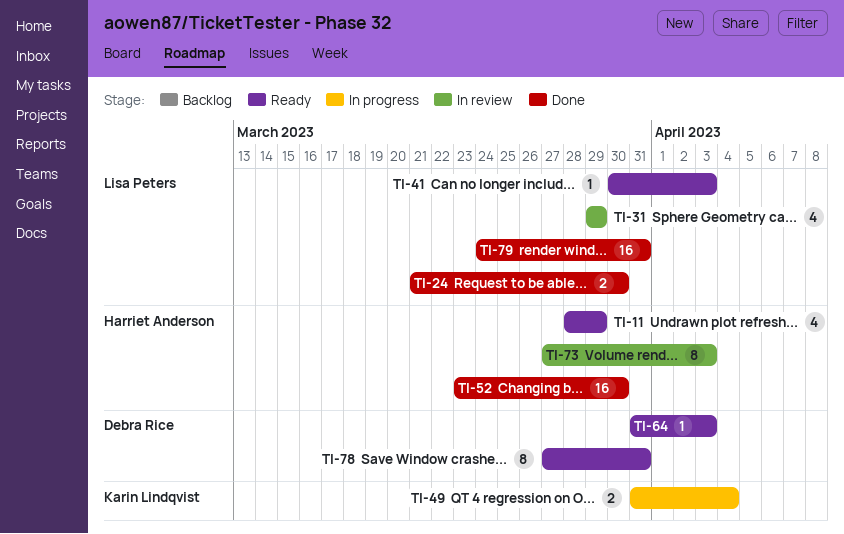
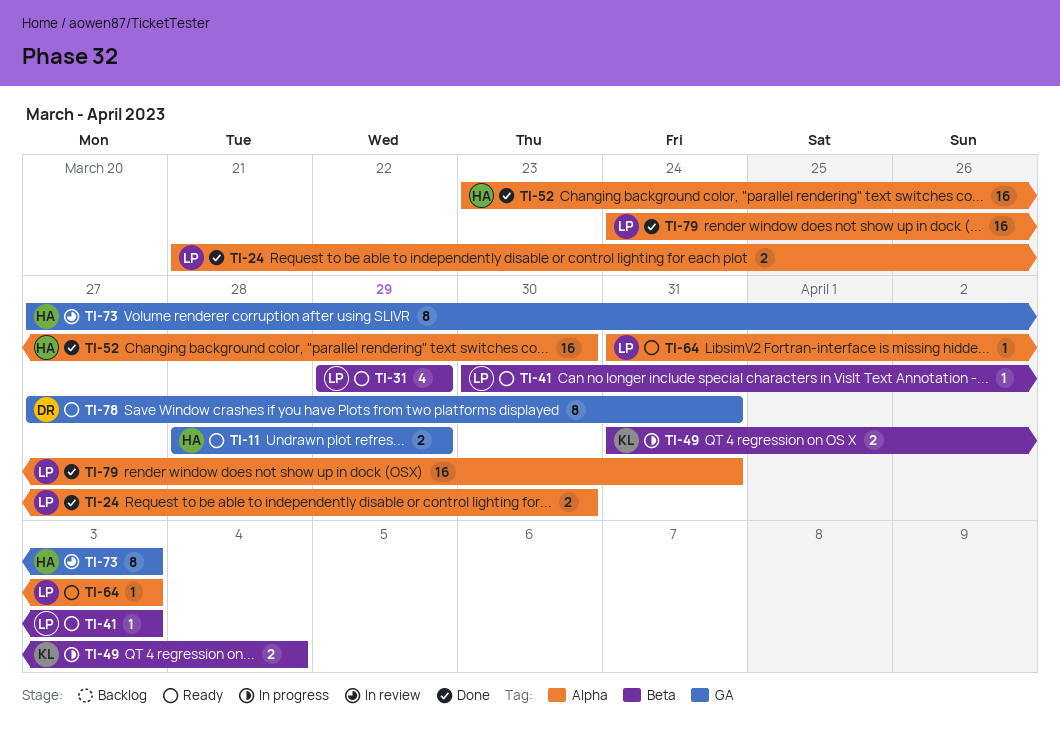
TI-11, estimate: 4 -> 2
TI-31, status: In review -> Ready
TI-64, owner: Debra Rice -> Lisa Peters

